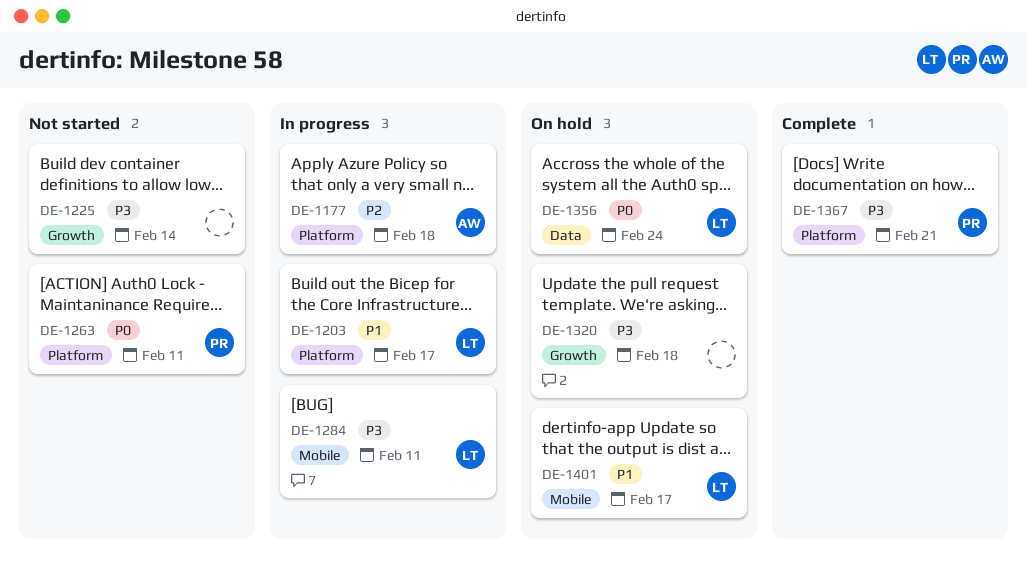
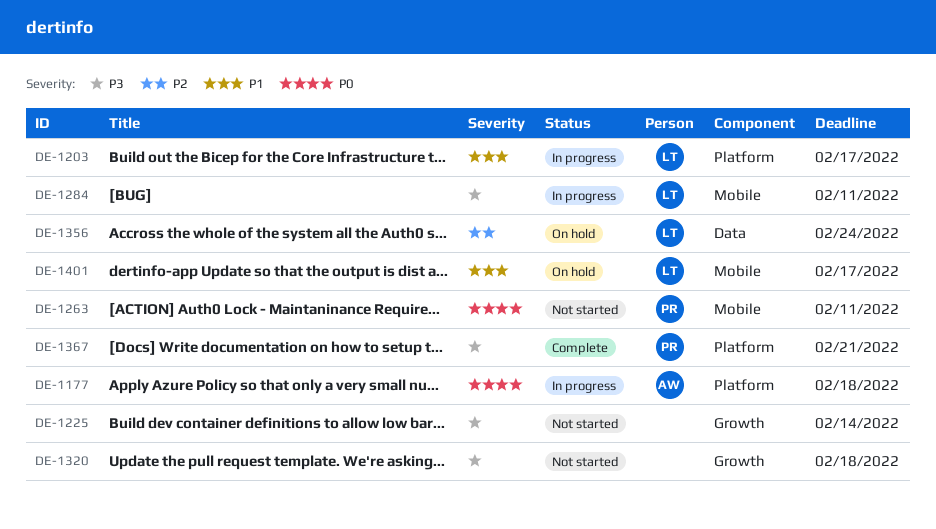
DE-1177, priority: P2 -> P0
DE-1263, label: Platform -> Mobile
DE-1320, status: On hold -> Not started
DE-1356, priority: P0 -> P2

